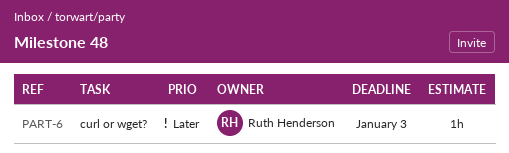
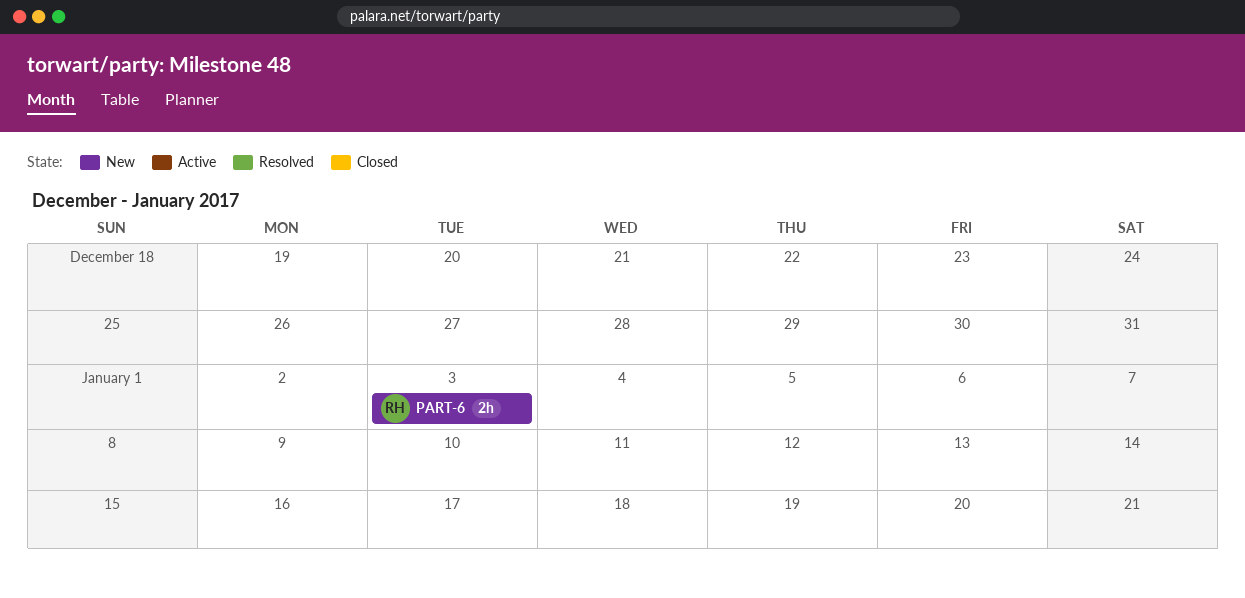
PART-6, estimate: 1h -> 2h

